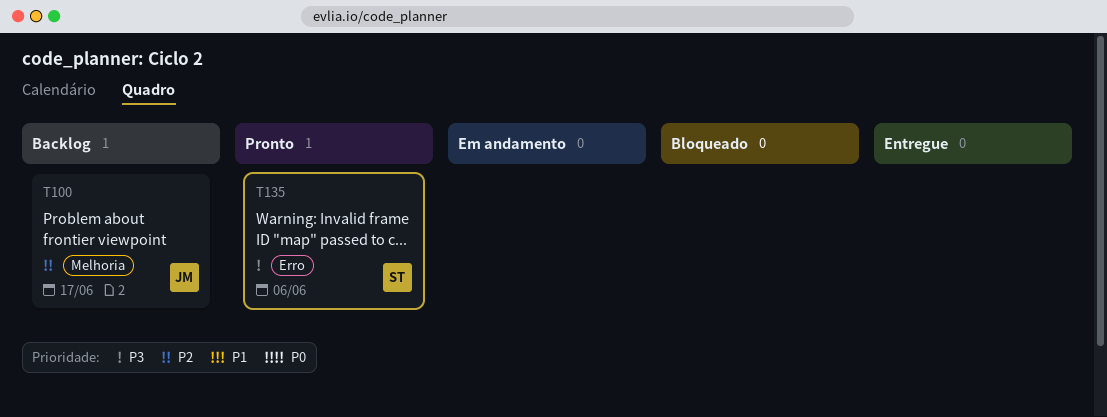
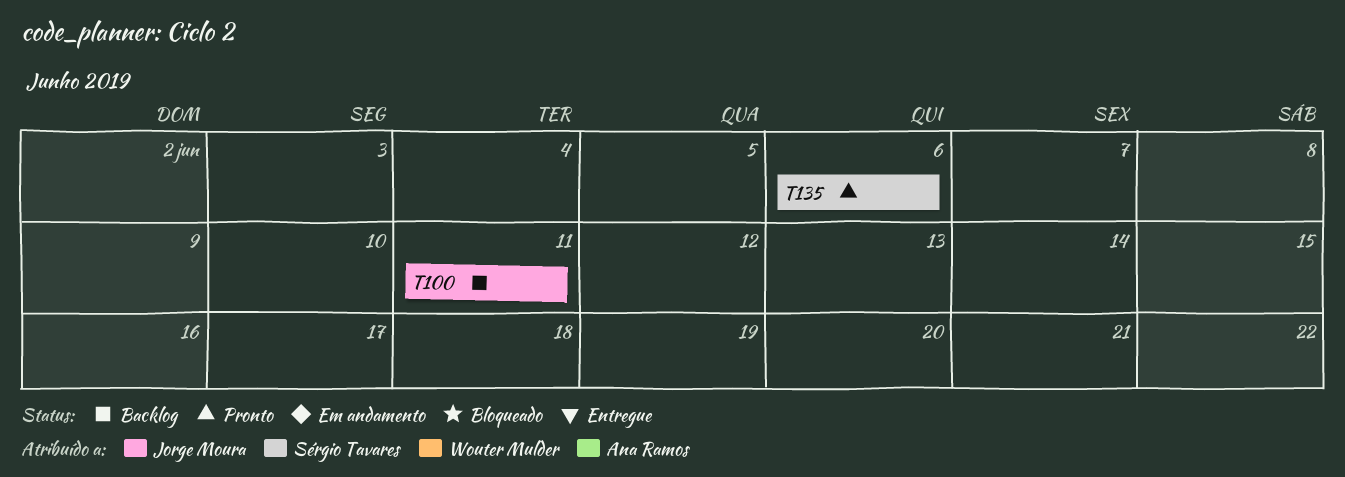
T100, due: Jun 17 -> Jun 11

